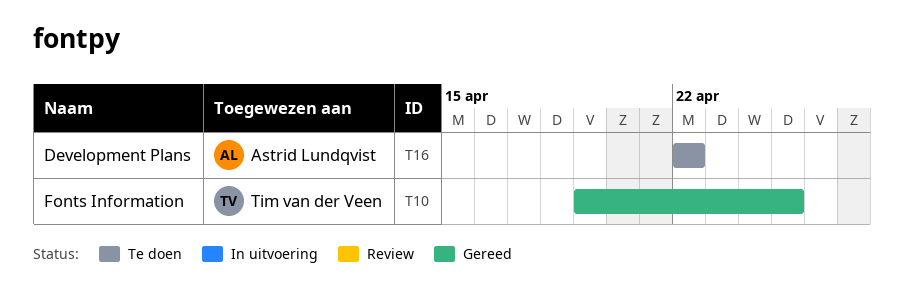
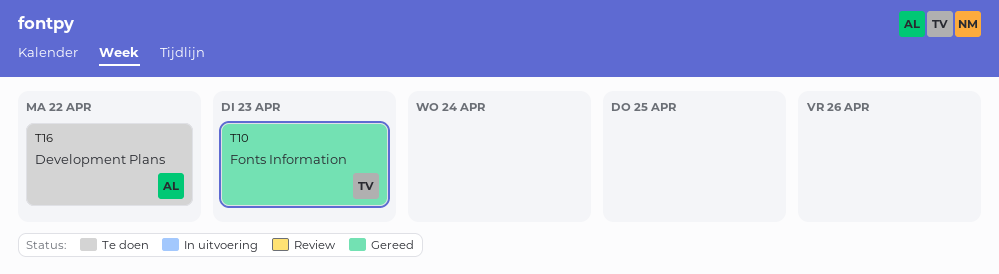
T10, due: Apr 25 -> Apr 23

